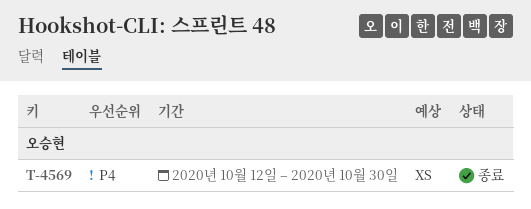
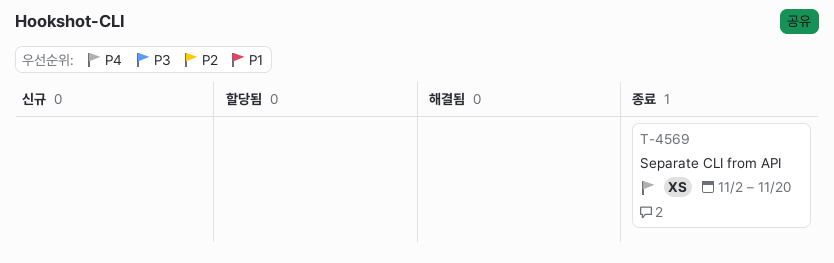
T-4569, start: Oct 12 -> Nov 2
T-4569, due: Oct 30 -> Nov 20

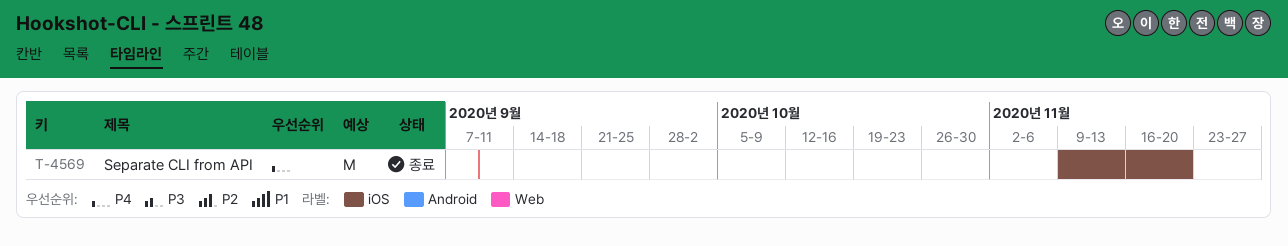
T-4569, estimate: XS -> M
T-4569, start: Nov 2 -> Nov 9

